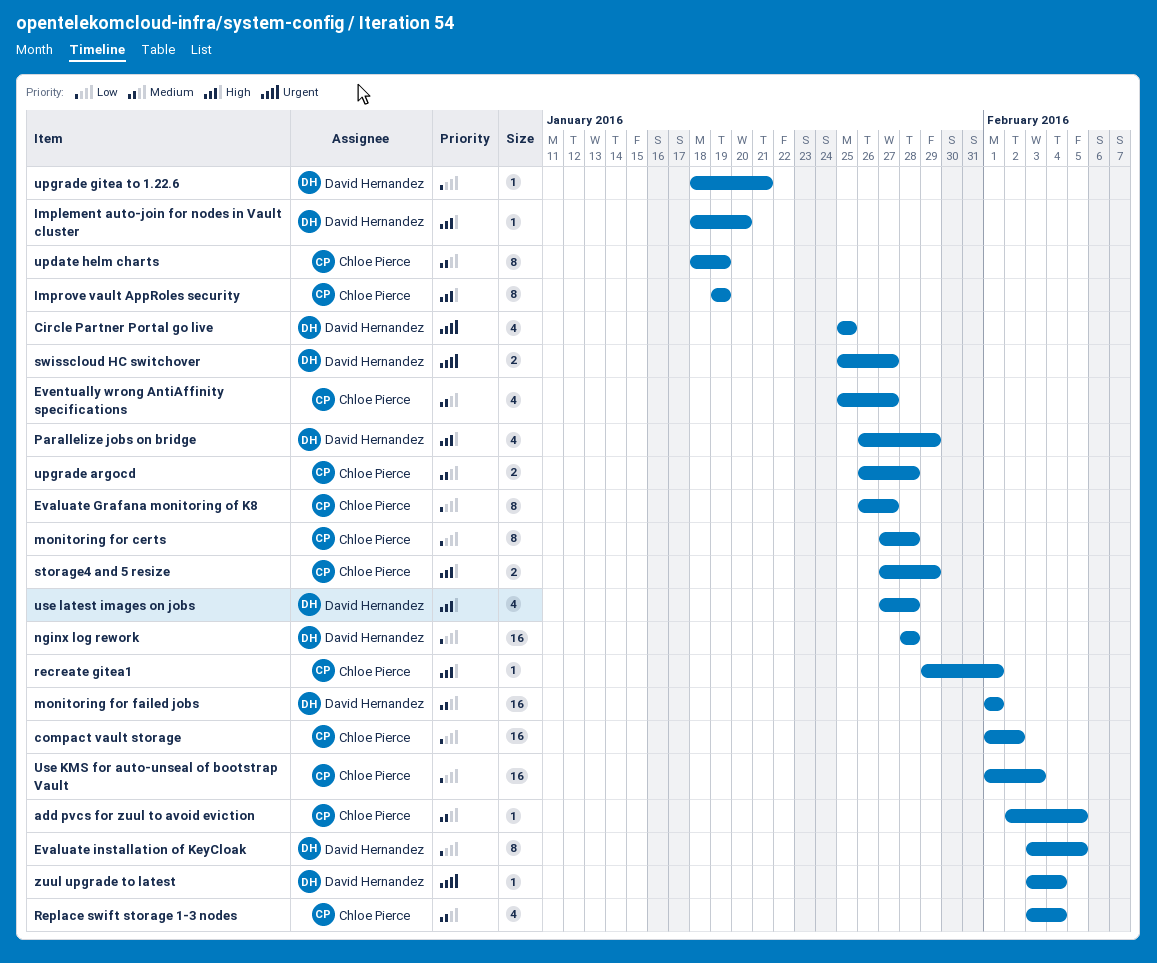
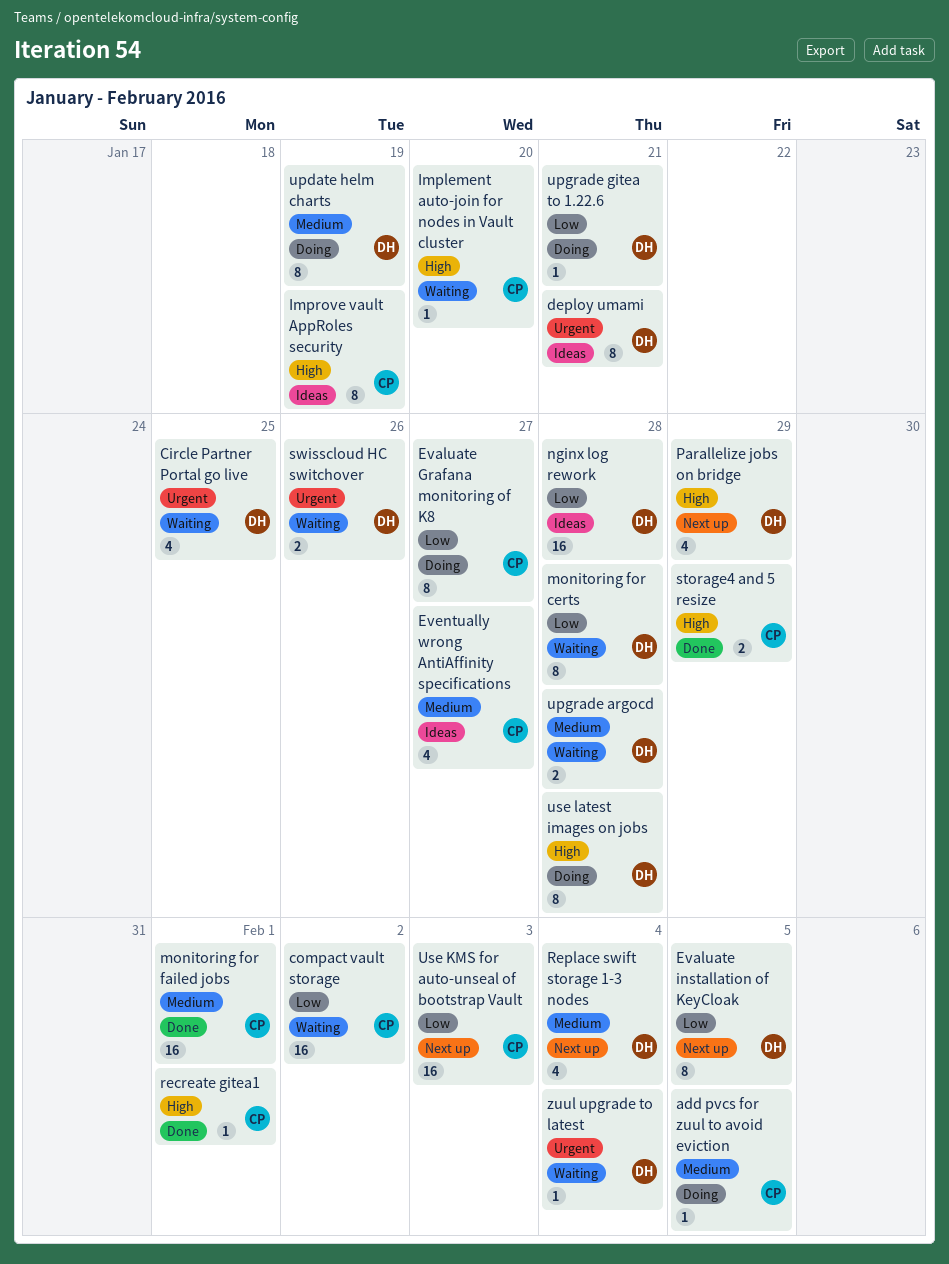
deploy umami: none -> present
Implement auto-join for nodes in Vault cluster, owner: David Hernandez -> Chloe Pierce
monitoring for certs, owner: Chloe Pierce -> David Hernandez
monitoring for failed jobs, owner: David Hernandez -> Chloe Pierce
Replace swift storage 1-3 nodes, owner: Chloe Pierce -> David Hernandez
swisscloud HC switchover, due: Jan 27 -> Jan 26
update helm charts, owner: Chloe Pierce -> David Hernandez
upgrade argocd, owner: Chloe Pierce -> David Hernandez
use latest images on jobs, estimate: 4 -> 8

